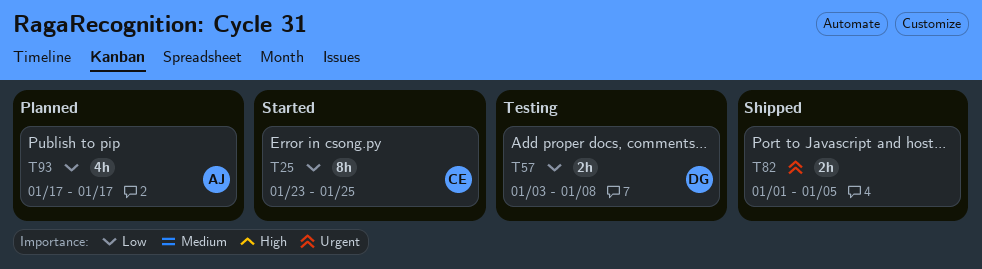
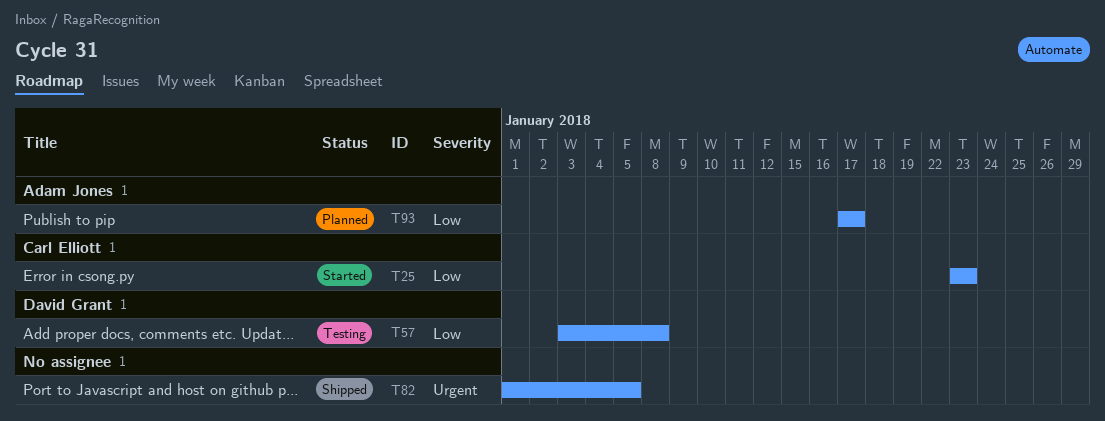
T25, due: Jan 25 -> Jan 23

